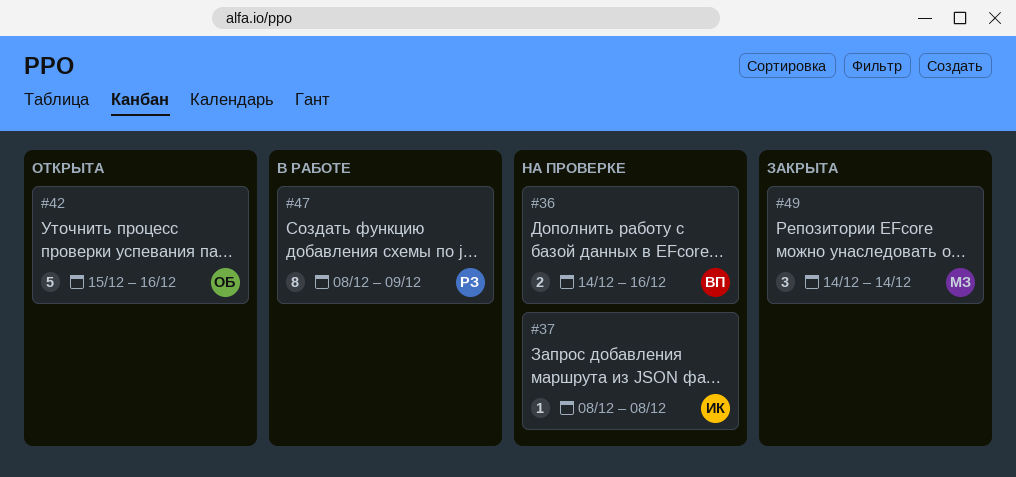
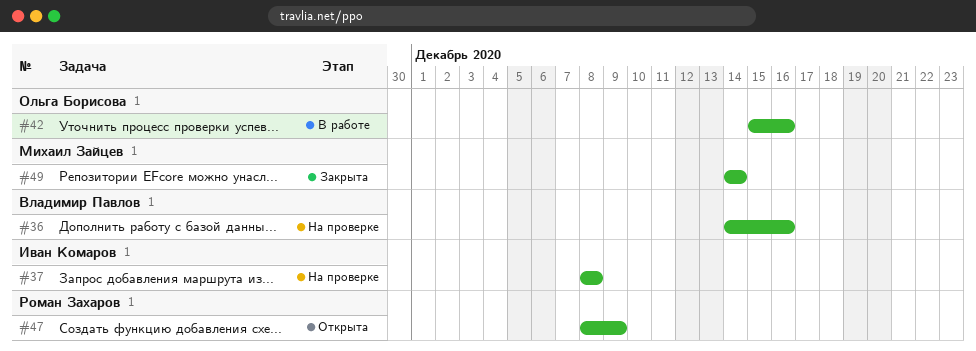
#42, status: Открыта -> В работе
#47, status: В работе -> Открыта

